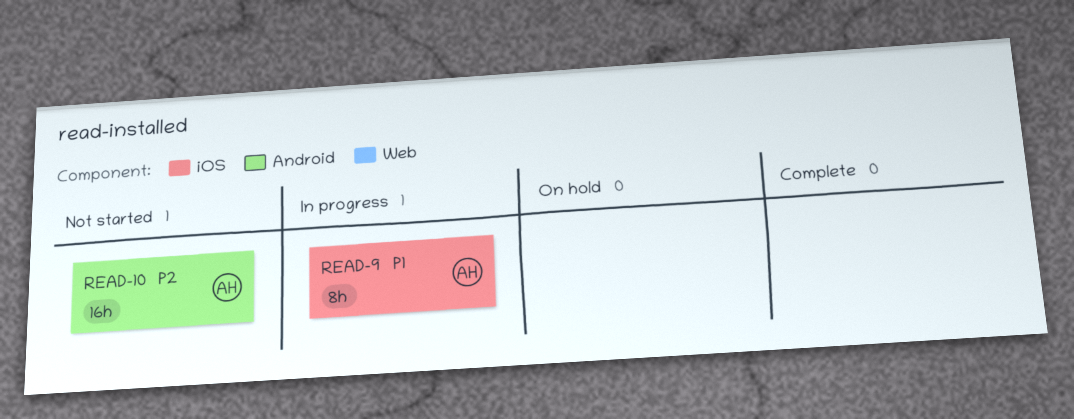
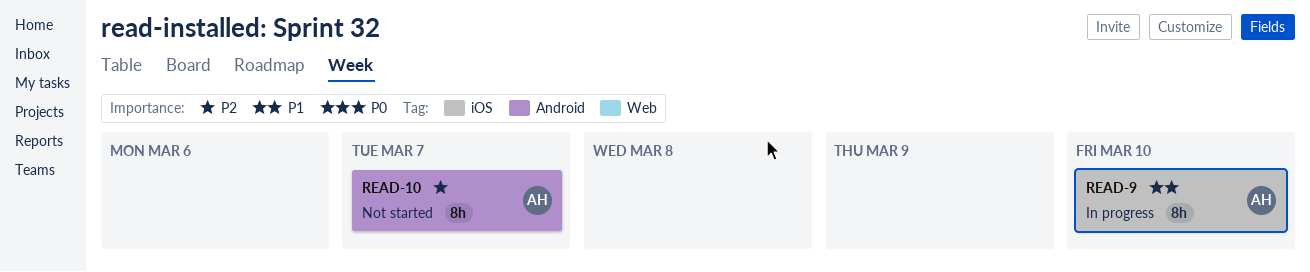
READ-10, estimate: 16h -> 8h

